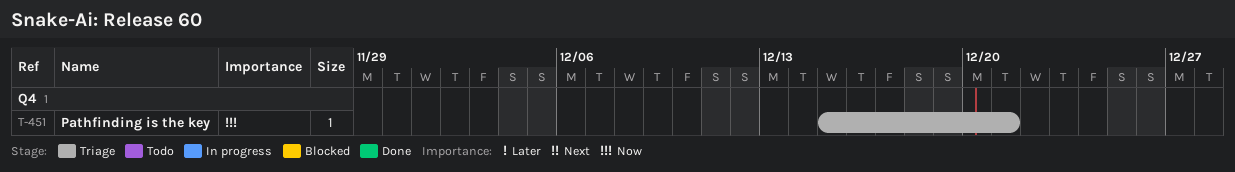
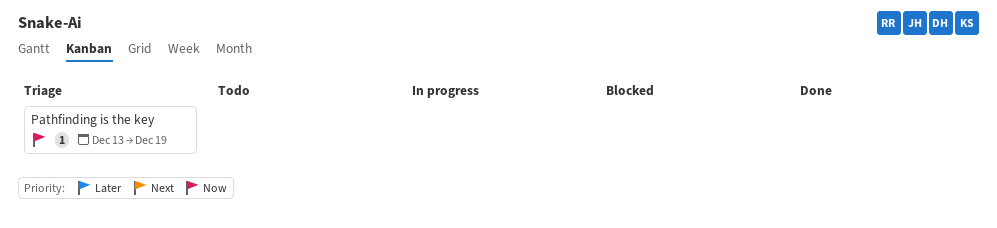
Pathfinding is the key, start: Dec 15 -> Dec 13
Pathfinding is the key, due: Dec 21 -> Dec 19

